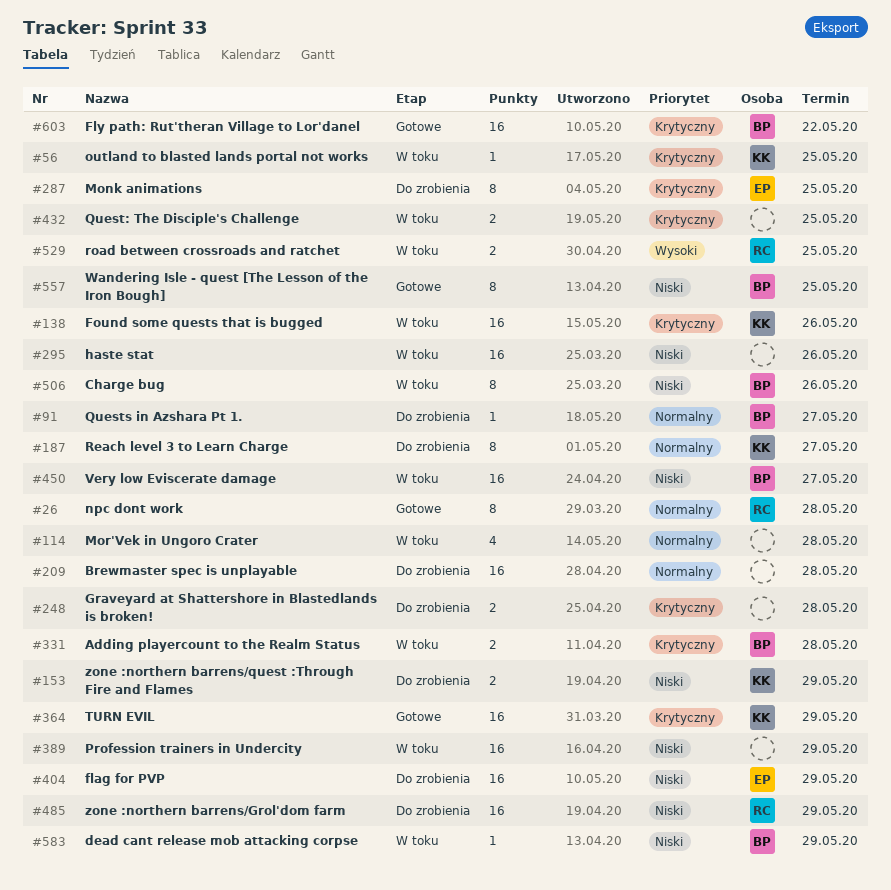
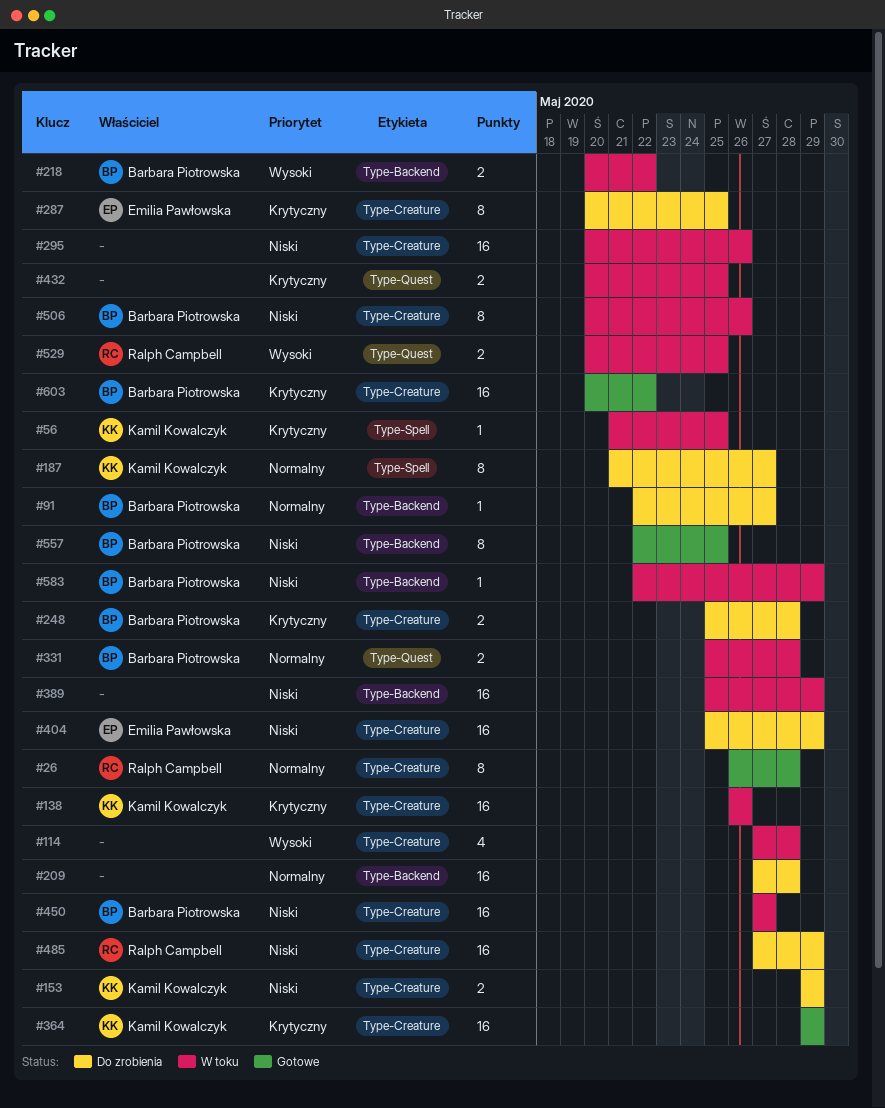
#114, priority: Normalny -> Wysoki
#218: none -> present
#248, owner: none -> Barbara Piotrowska
#331, priority: Krytyczny -> Normalny

